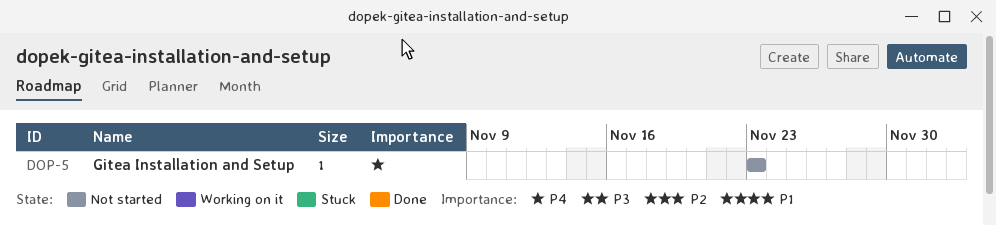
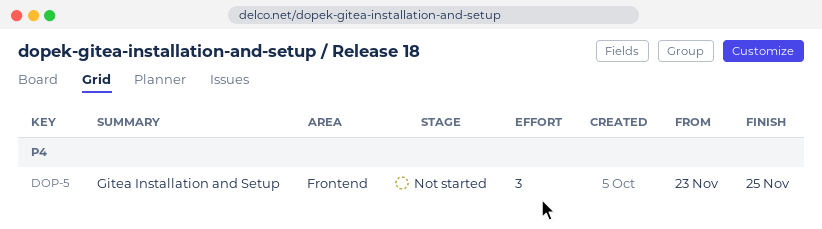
DOP-5, estimate: 1 -> 3
DOP-5, due: Nov 23 -> Nov 25

